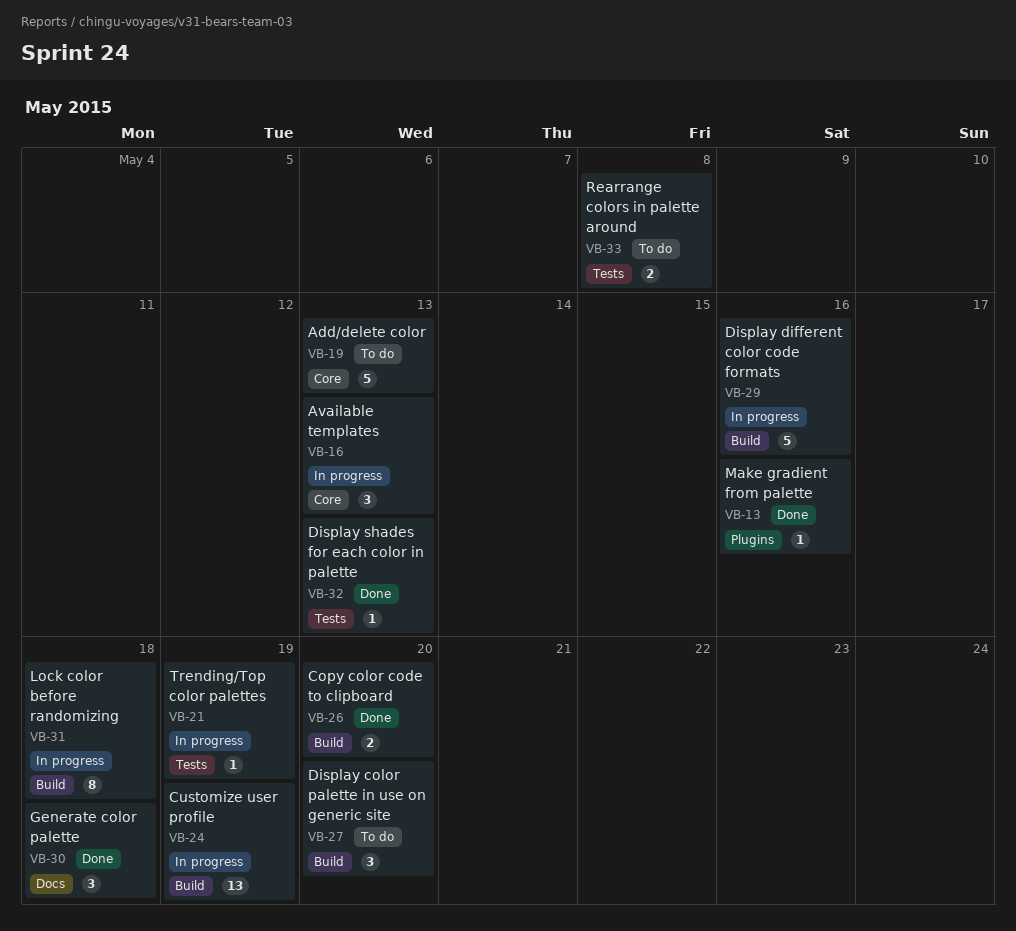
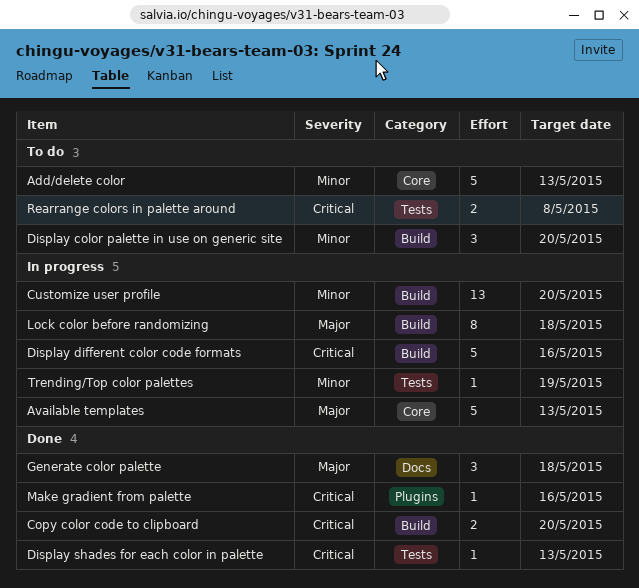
Available templates, estimate: 3 -> 5
Customize user profile, due: May 19 -> May 20

